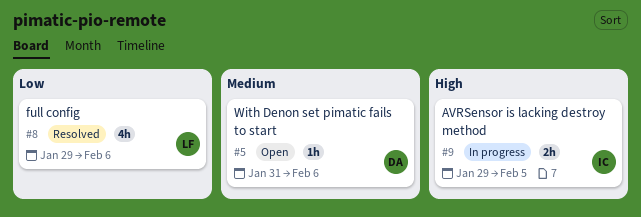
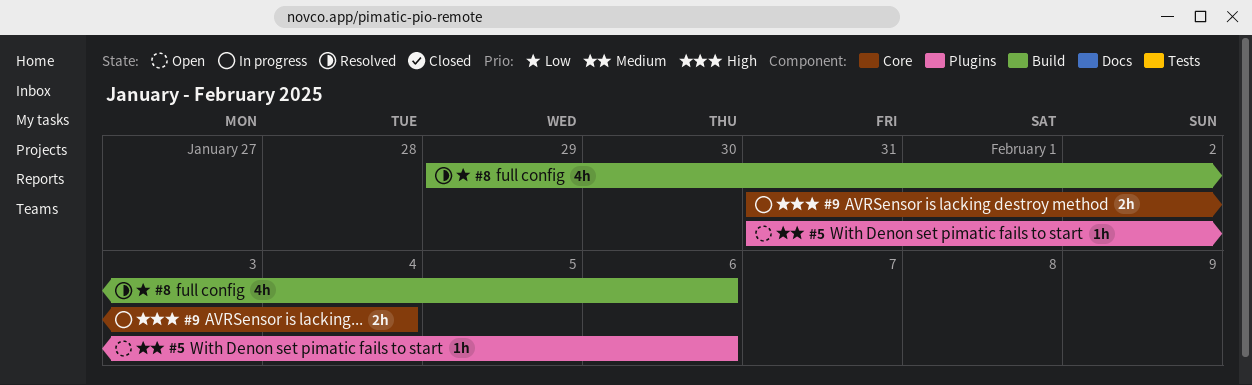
#9, start: Jan 29 -> Jan 31
#9, due: Feb 5 -> Feb 4

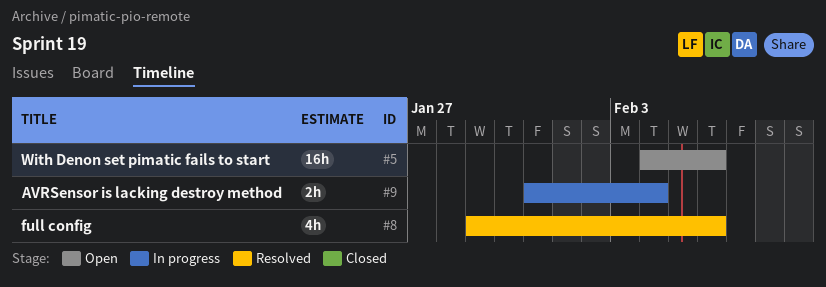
#5, estimate: 1h -> 16h
#5, start: Jan 31 -> Feb 4

